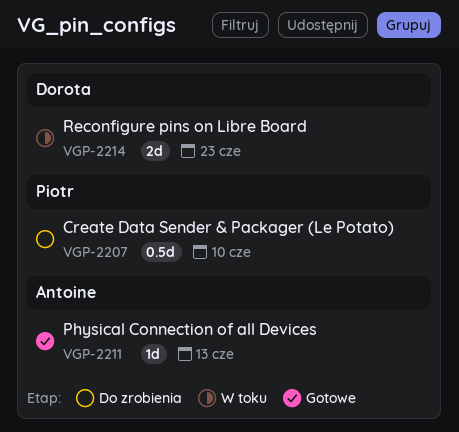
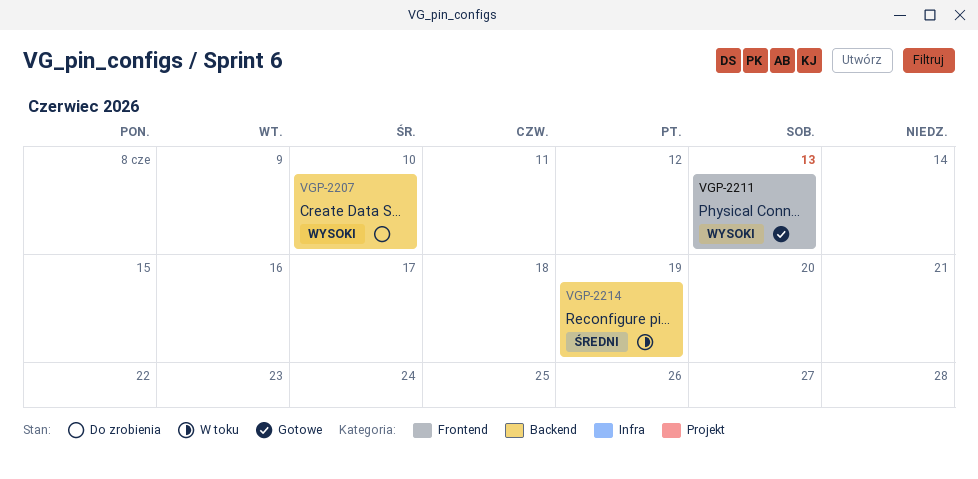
VGP-2214, due: Jun 23 -> Jun 19

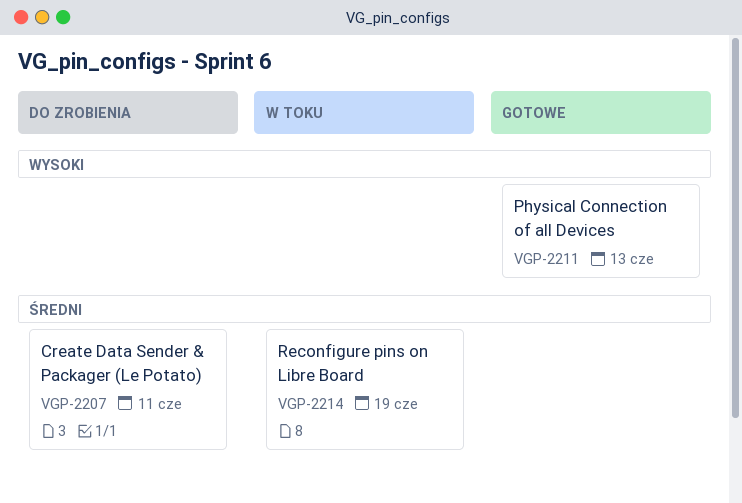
VGP-2207, priority: Wysoki -> Średni
VGP-2207, due: Jun 10 -> Jun 11

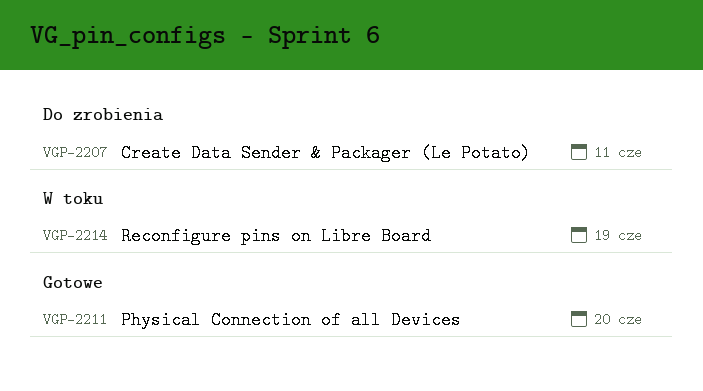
VGP-2211, due: Jun 13 -> Jun 20

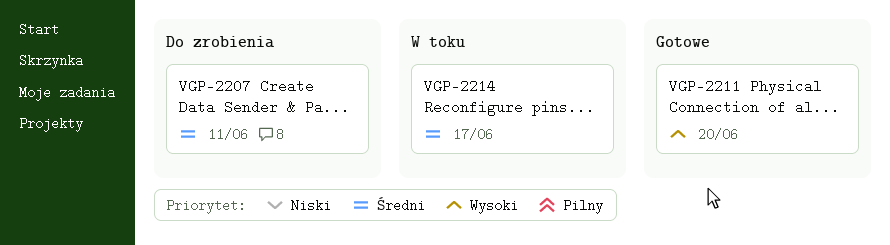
VGP-2214, due: Jun 19 -> Jun 17

